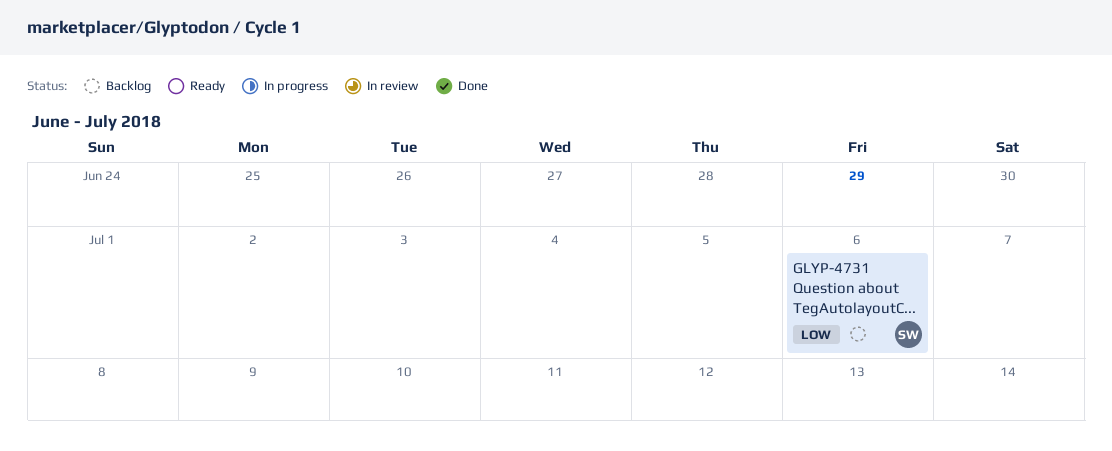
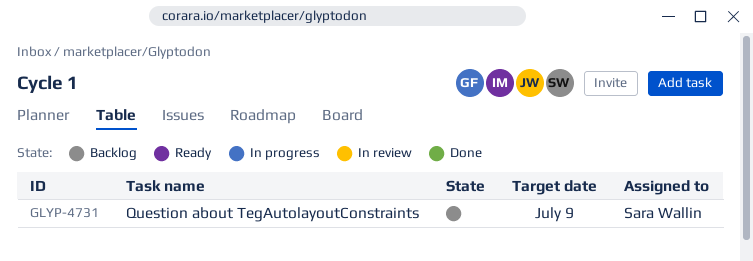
GLYP-4731, due: Jul 6 -> Jul 9

